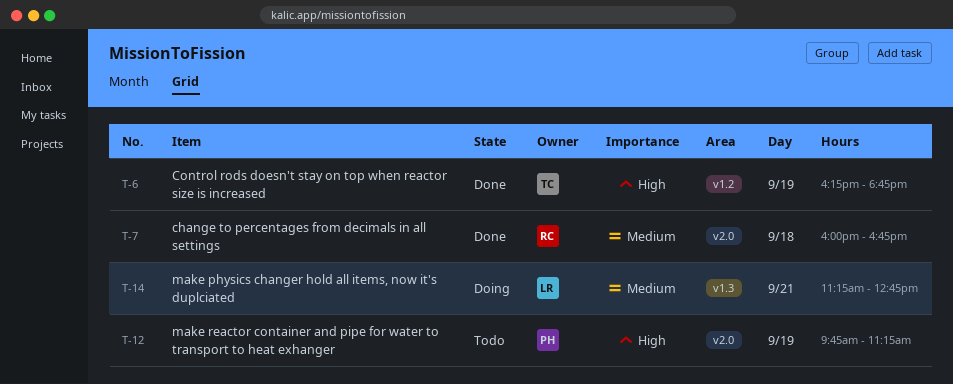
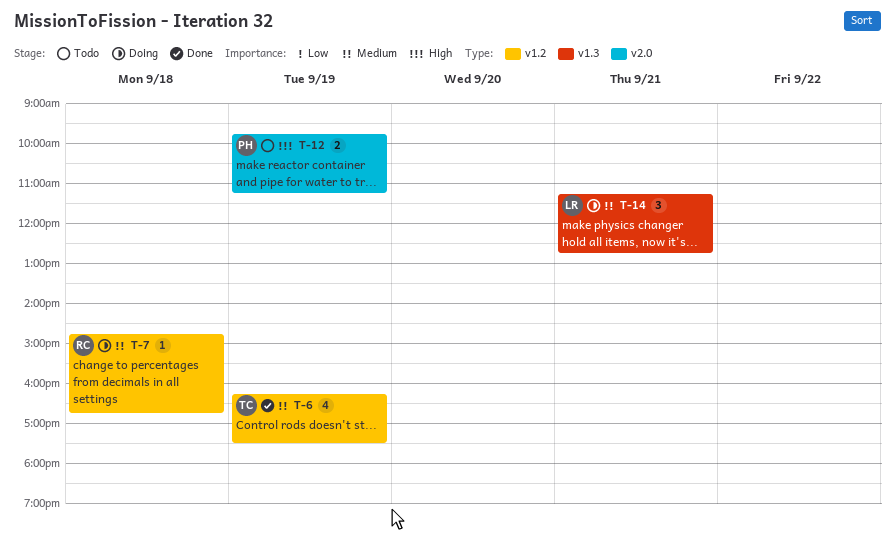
T-6, priority: High -> Medium
T-6, ends: 18:45 -> 17:30
T-7, status: Done -> Doing
T-7, label: v2.0 -> v1.2
T-7, begins: 16:00 -> 14:45

